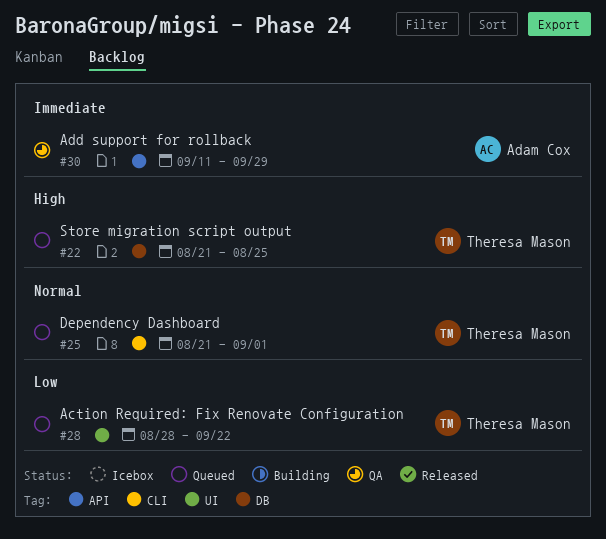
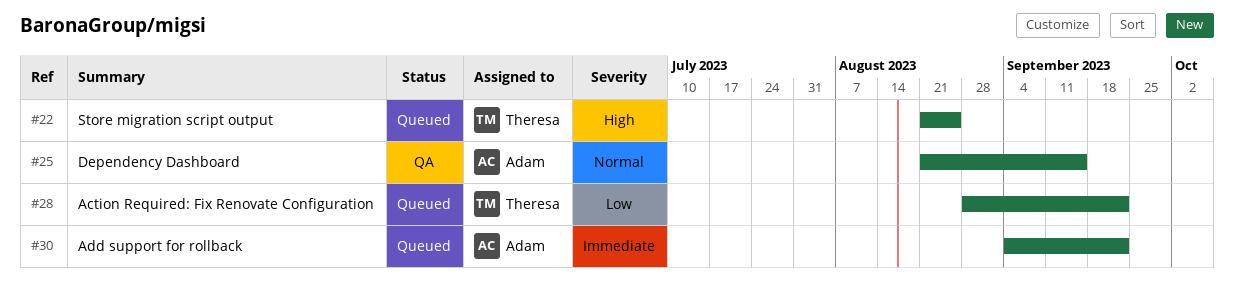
#25, status: Queued -> QA
#25, owner: Theresa Mason -> Adam Cox
#25, due: Sep 1 -> Sep 15
#30, status: QA -> Queued
#30, start: Sep 11 -> Sep 4
#30, due: Sep 29 -> Sep 22

